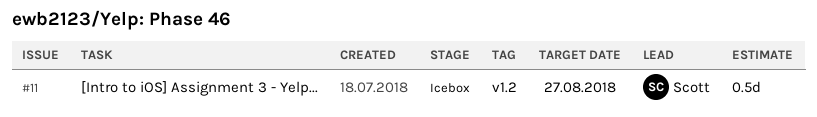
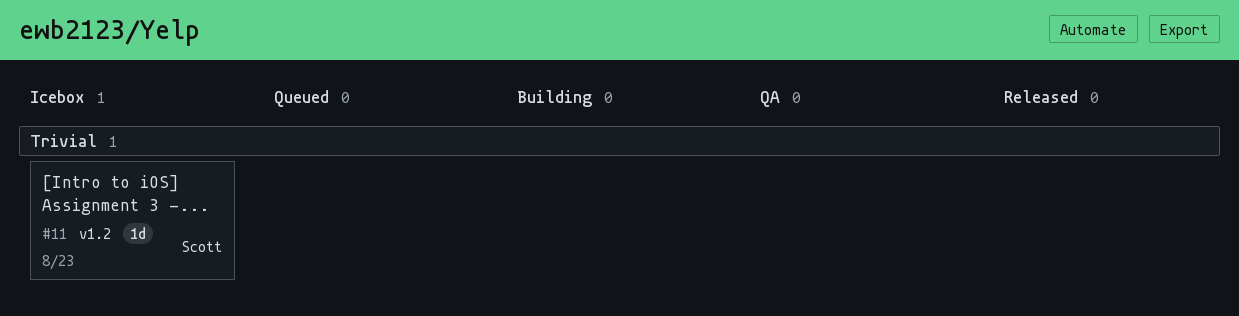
#11, estimate: 0.5d -> 1d
#11, due: Aug 27 -> Aug 23

